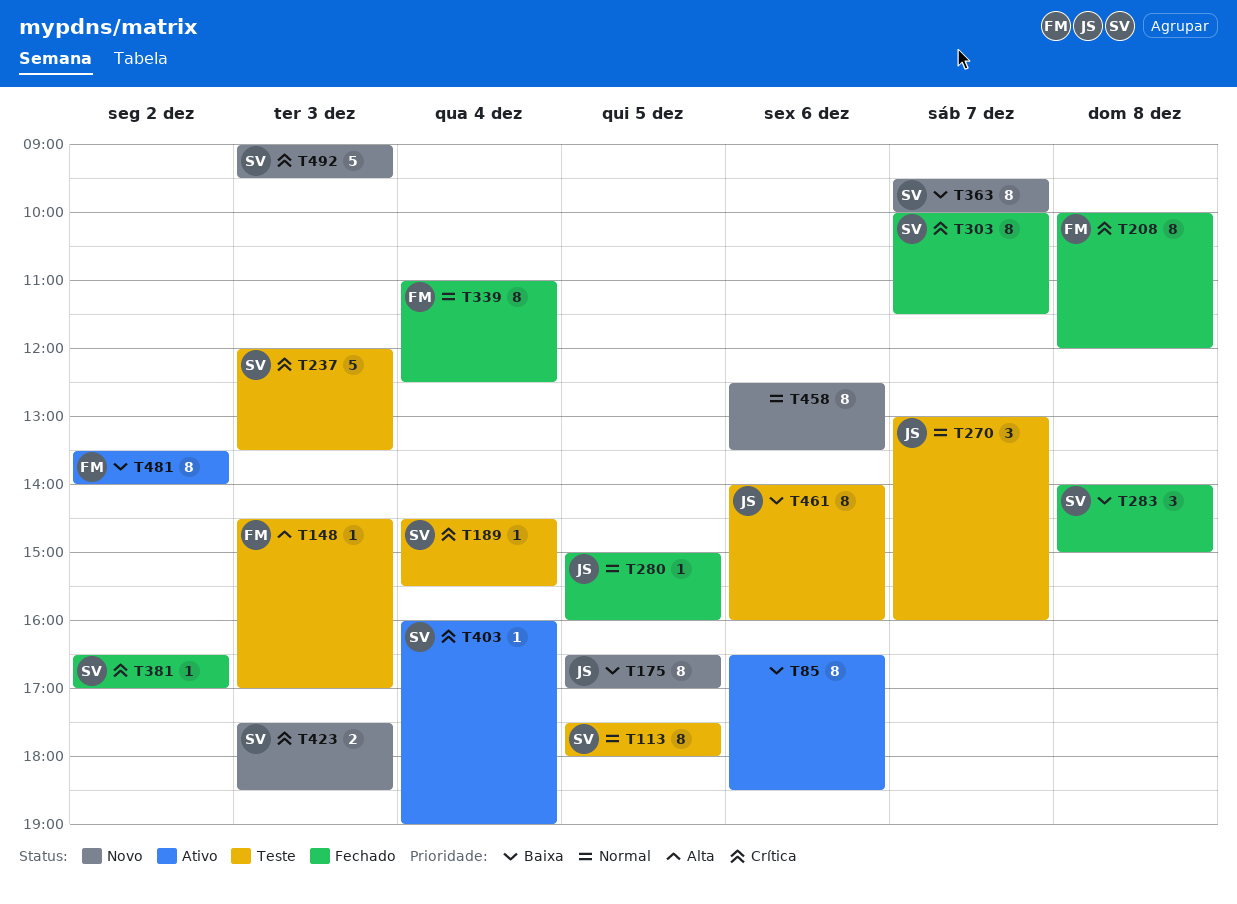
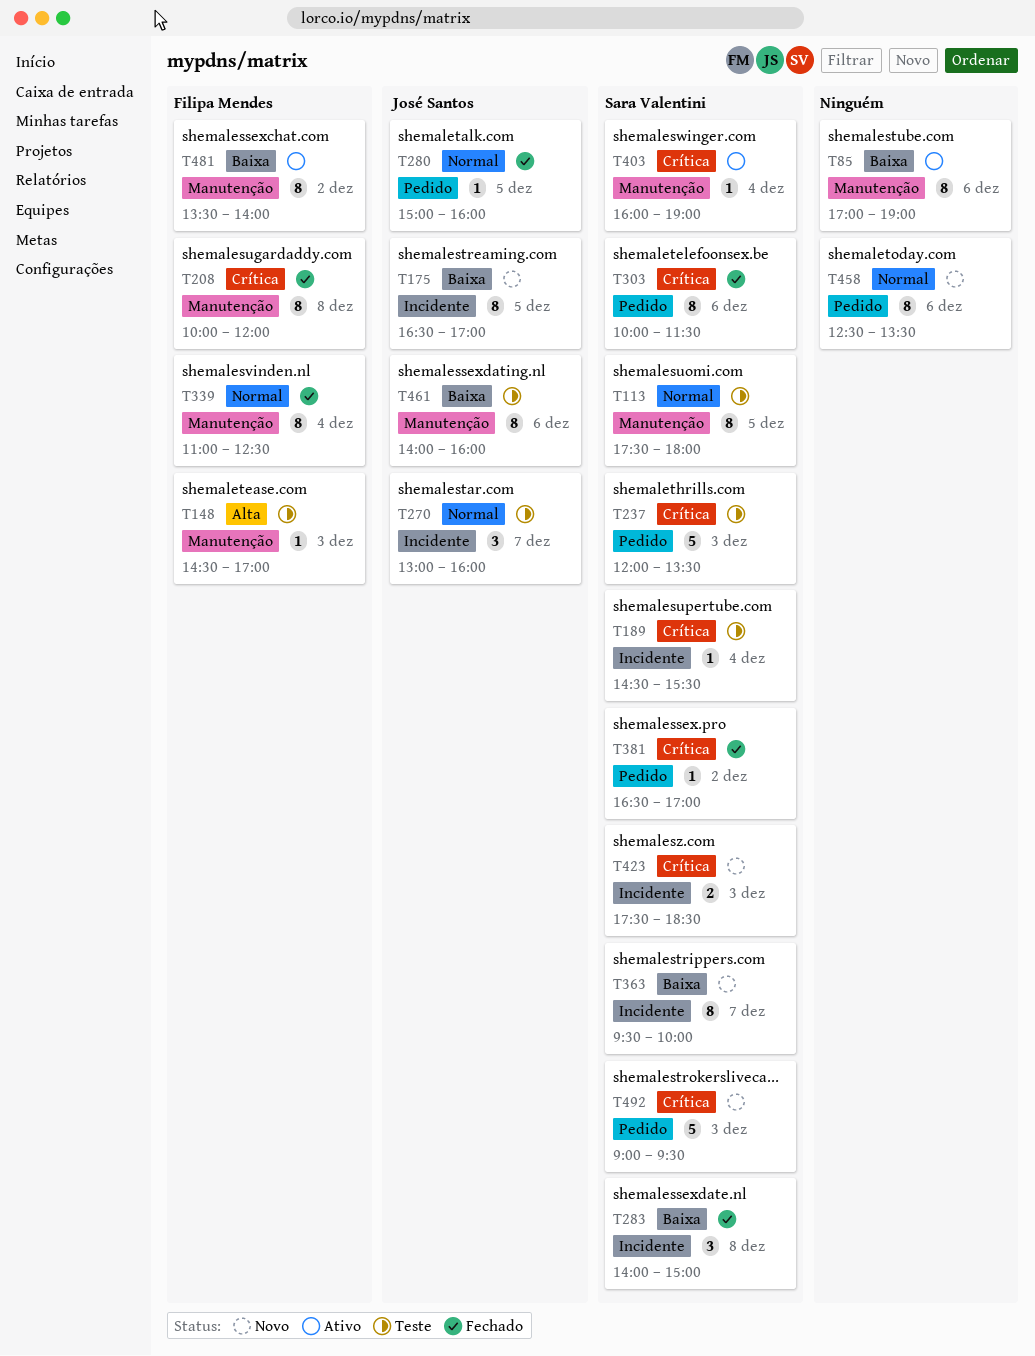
T85, begins: 16:30 -> 17:00
T85, ends: 18:30 -> 19:00
T303, day: Dec 7 -> Dec 6

